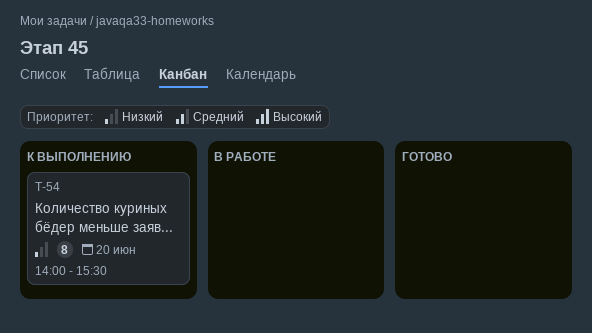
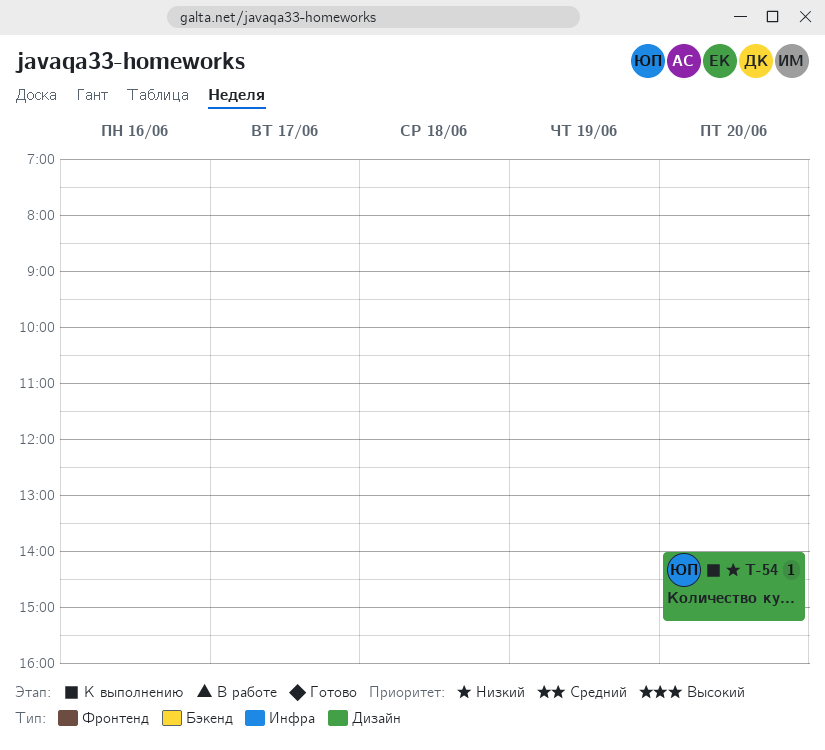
T-54, estimate: 8 -> 1
T-54, ends: 15:30 -> 15:15

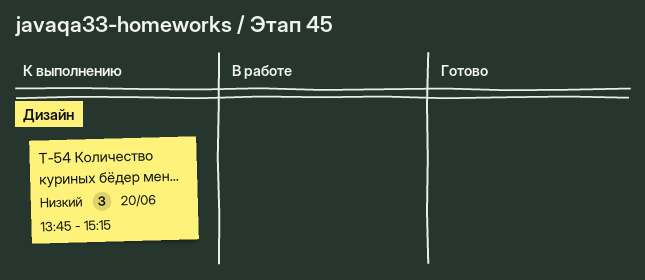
T-54, estimate: 1 -> 3
T-54, begins: 14:00 -> 13:45

